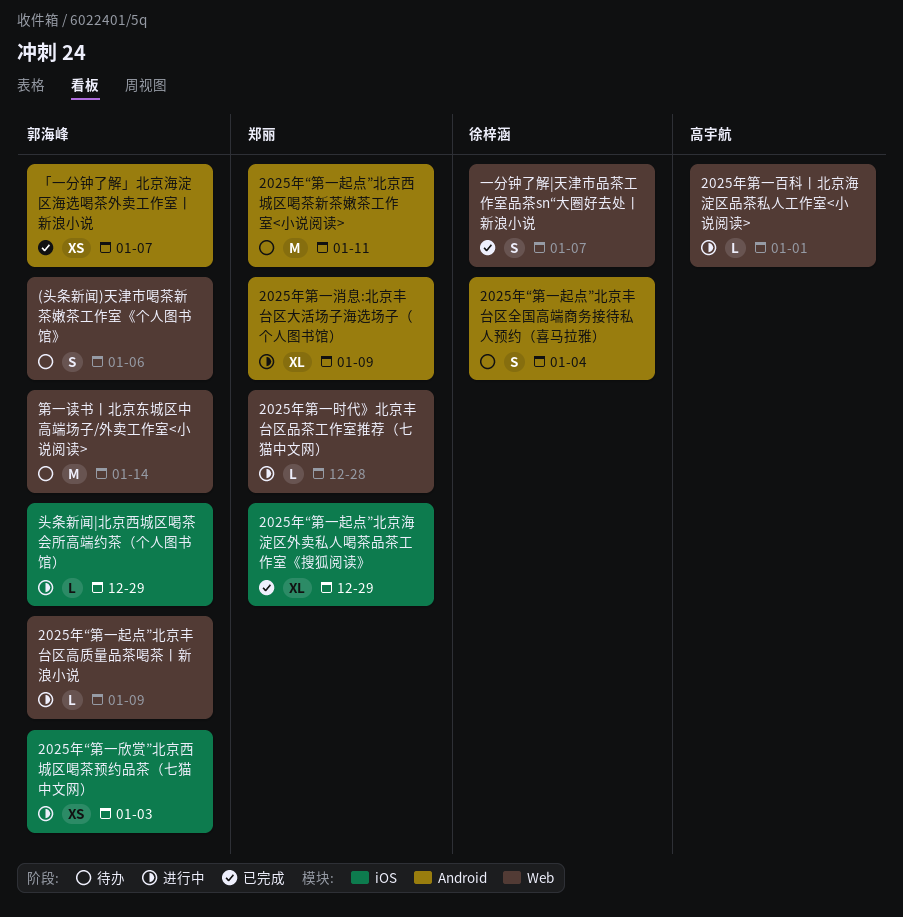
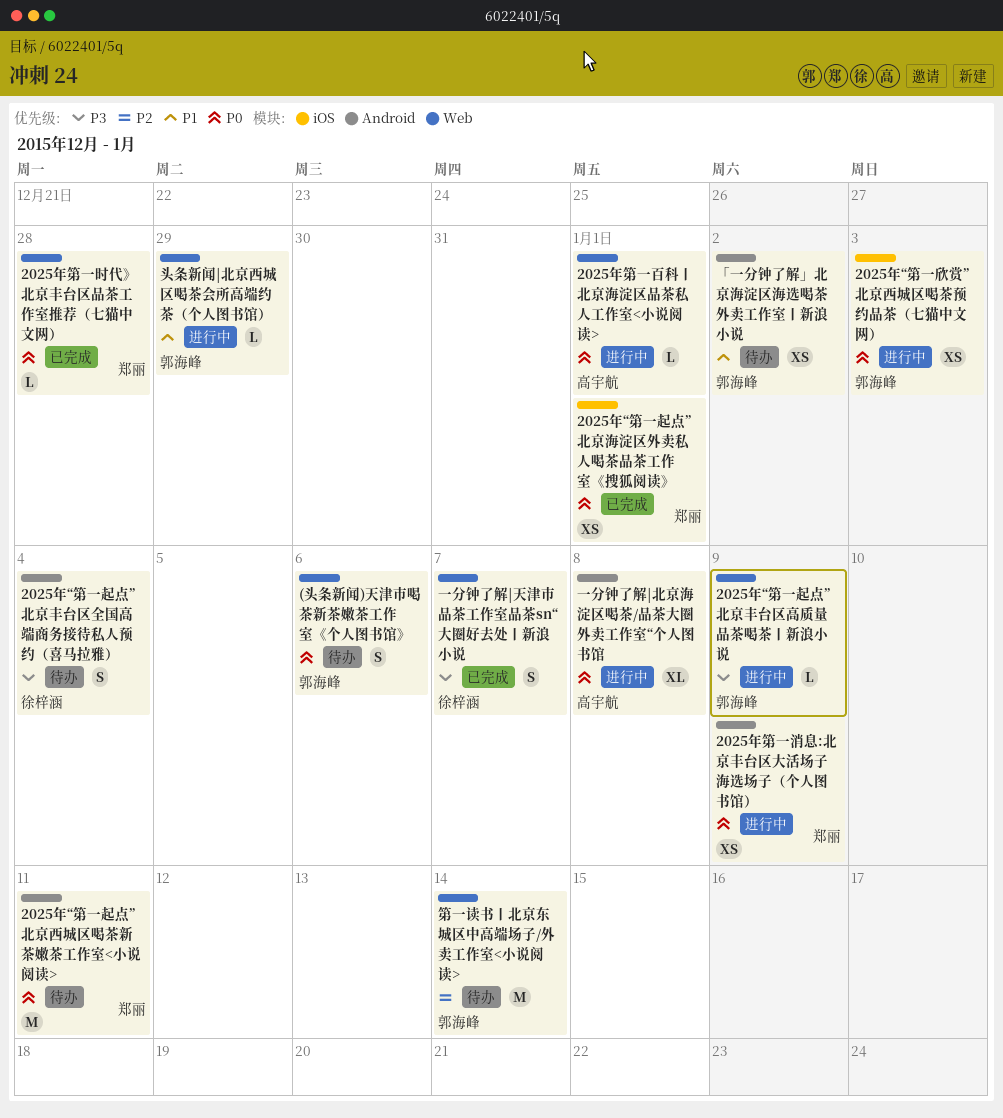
2025年“第一起点”北京海淀区外卖私人喝茶品茶工作室《搜狐阅读》, estimate: XL -> XS
2025年“第一起点”北京海淀区外卖私人喝茶品茶工作室《搜狐阅读》, due: Dec 29 -> Jan 1
2025年第一时代》北京丰台区品茶工作室推荐（七猫中文网）, status: 进行中 -> 已完成
2025年第一消息:北京丰台区大活场子海选场子（个人图书馆）, estimate: XL -> XS
「一分钟了解」北京海淀区海选喝茶外卖工作室丨新浪小说, status: 已完成 -> 待办
「一分钟了解」北京海淀区海选喝茶外卖工作室丨新浪小说, due: Jan 7 -> Jan 2
一分钟了解|北京海淀区喝茶/品茶大圈外卖工作室“个人图书馆: none -> present
头条新闻|北京西城区喝茶会所高端约茶（个人图书馆）, label: iOS -> Web

